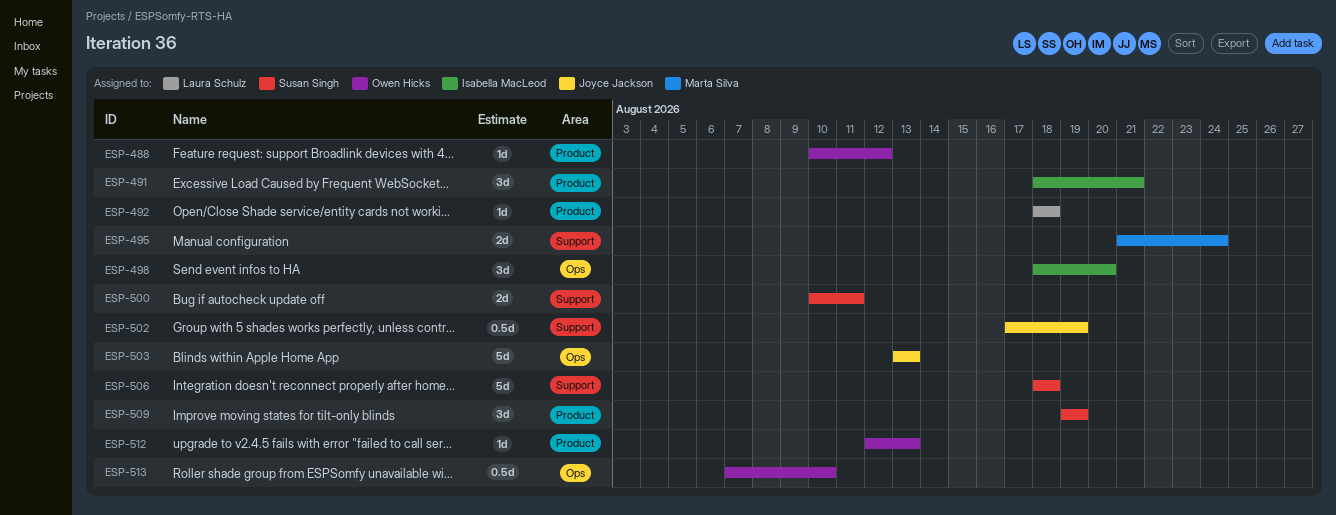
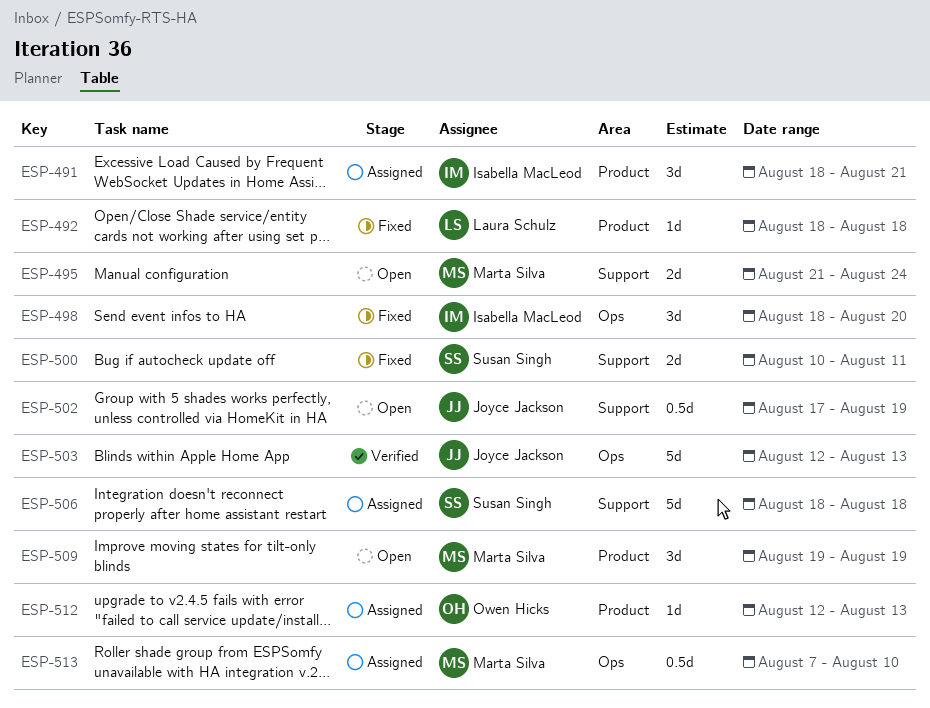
ESP-488: present -> none
ESP-503, start: Aug 13 -> Aug 12
ESP-509, owner: Susan Singh -> Marta Silva
ESP-513, owner: Owen Hicks -> Marta Silva

